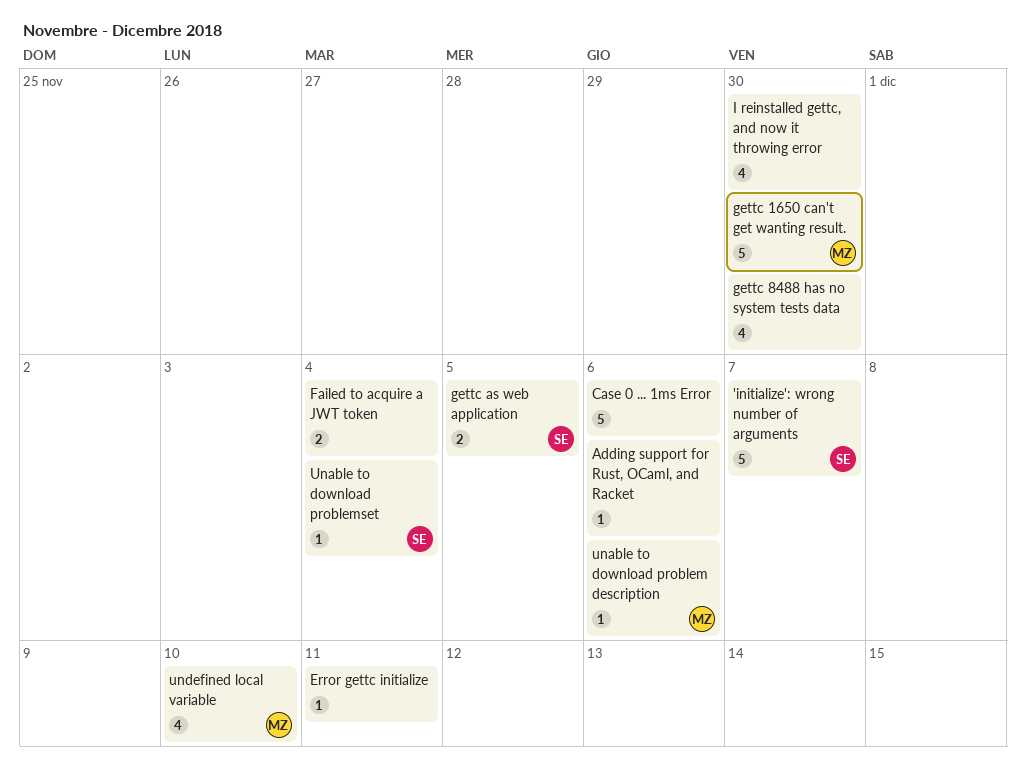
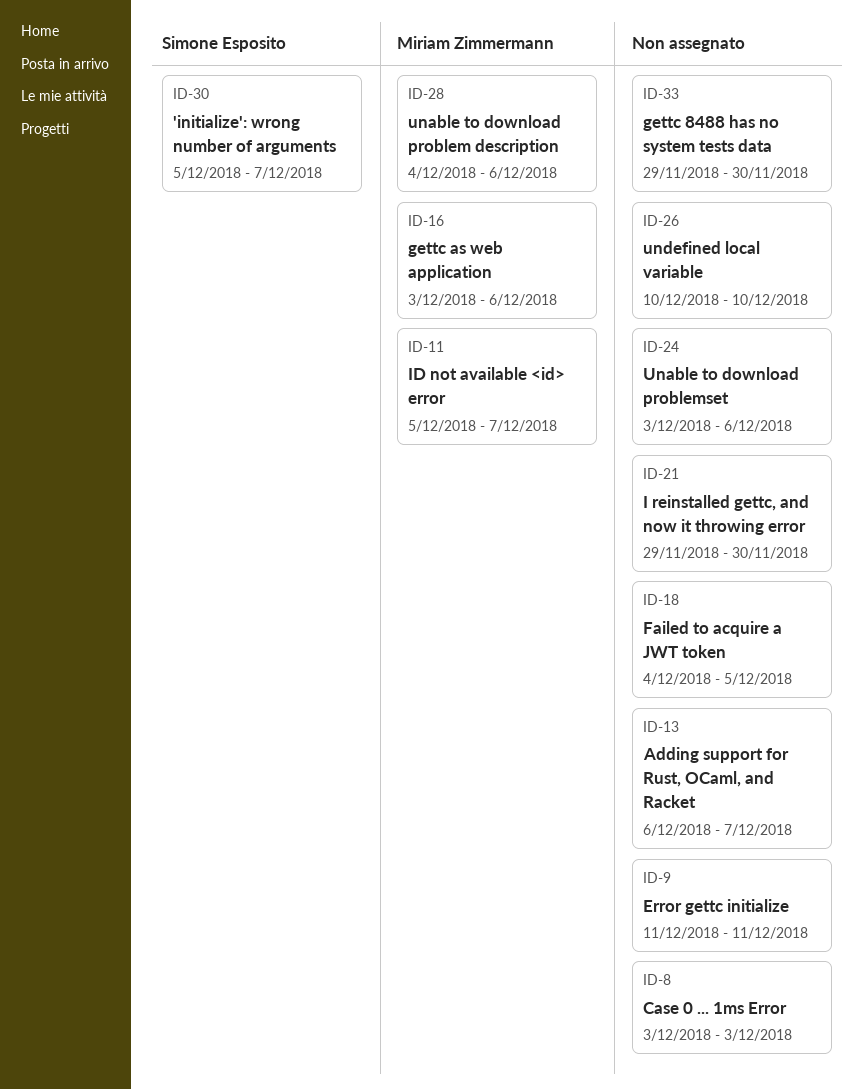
Adding support for Rust, OCaml, and Racket, due: Dec 6 -> Dec 7
Case 0 ... 1ms Error, due: Dec 6 -> Dec 3
Failed to acquire a JWT token, due: Dec 4 -> Dec 5
gettc 1650 can't get wanting result.: present -> none
gettc as web application, owner: Simone Esposito -> Miriam Zimmermann
gettc as web application, due: Dec 5 -> Dec 6
ID not available <id> error: none -> present
Unable to download problemset, owner: Simone Esposito -> none
Unable to download problemset, due: Dec 4 -> Dec 6
undefined local variable, owner: Miriam Zimmermann -> none

